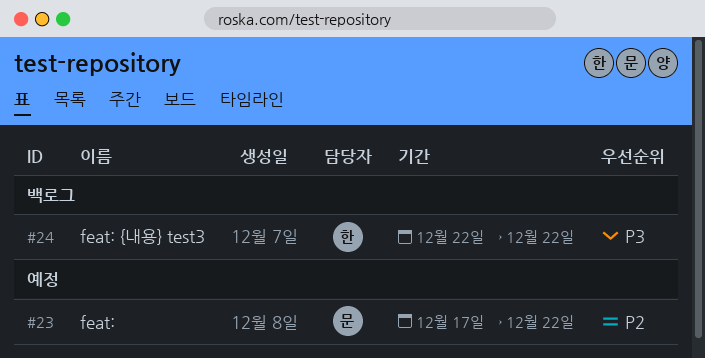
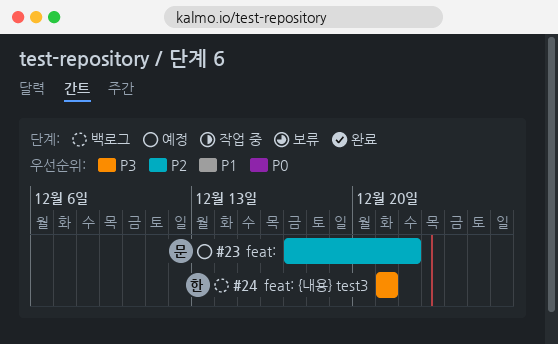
#24, start: Dec 22 -> Dec 21
#24, due: Dec 22 -> Dec 21

